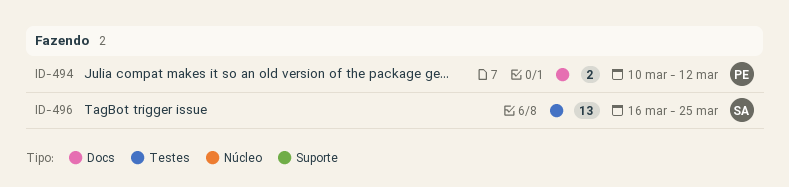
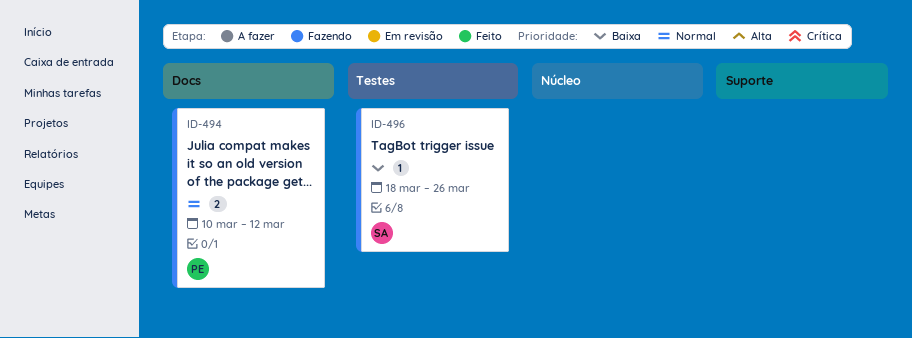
ID-496, estimate: 13 -> 1
ID-496, start: Mar 16 -> Mar 18
ID-496, due: Mar 25 -> Mar 26

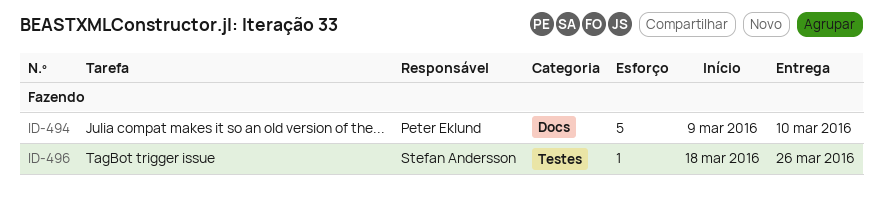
ID-494, estimate: 2 -> 5
ID-494, start: Mar 10 -> Mar 9
ID-494, due: Mar 12 -> Mar 10

